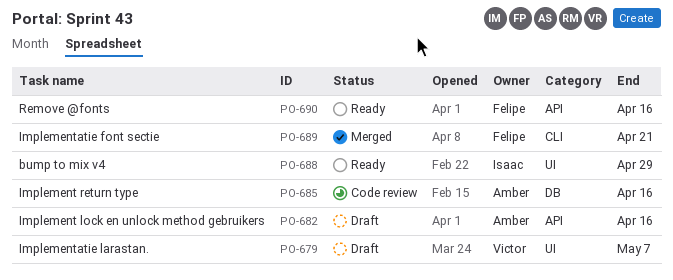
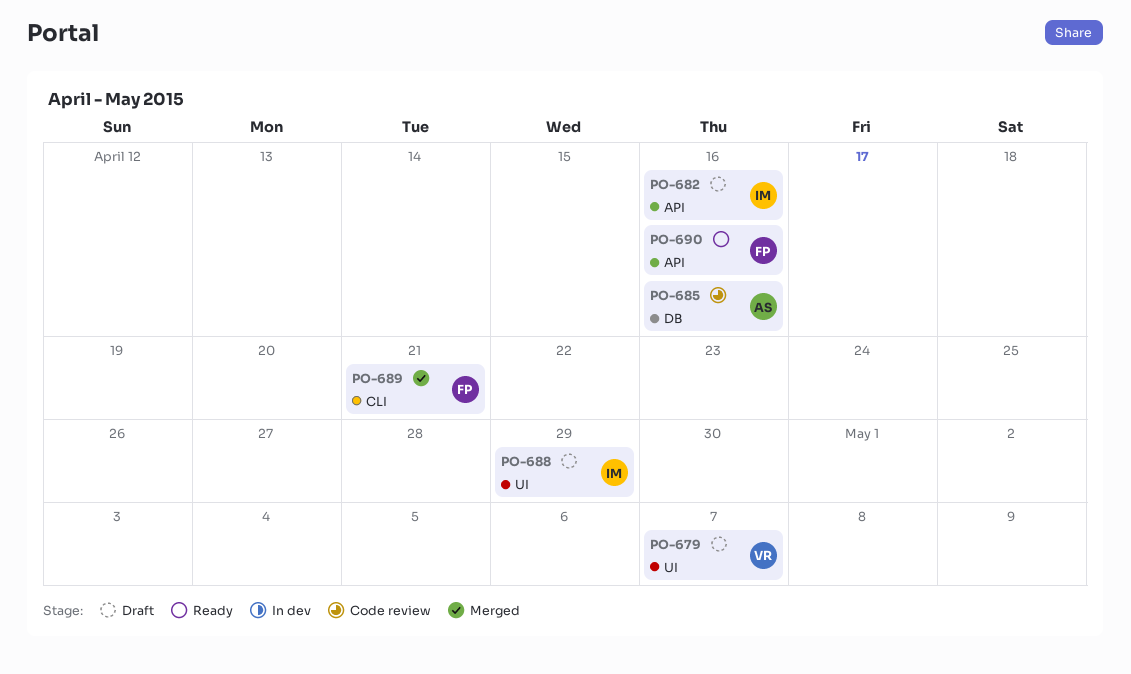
PO-682, owner: Amber -> Isaac
PO-688, status: Ready -> Draft

